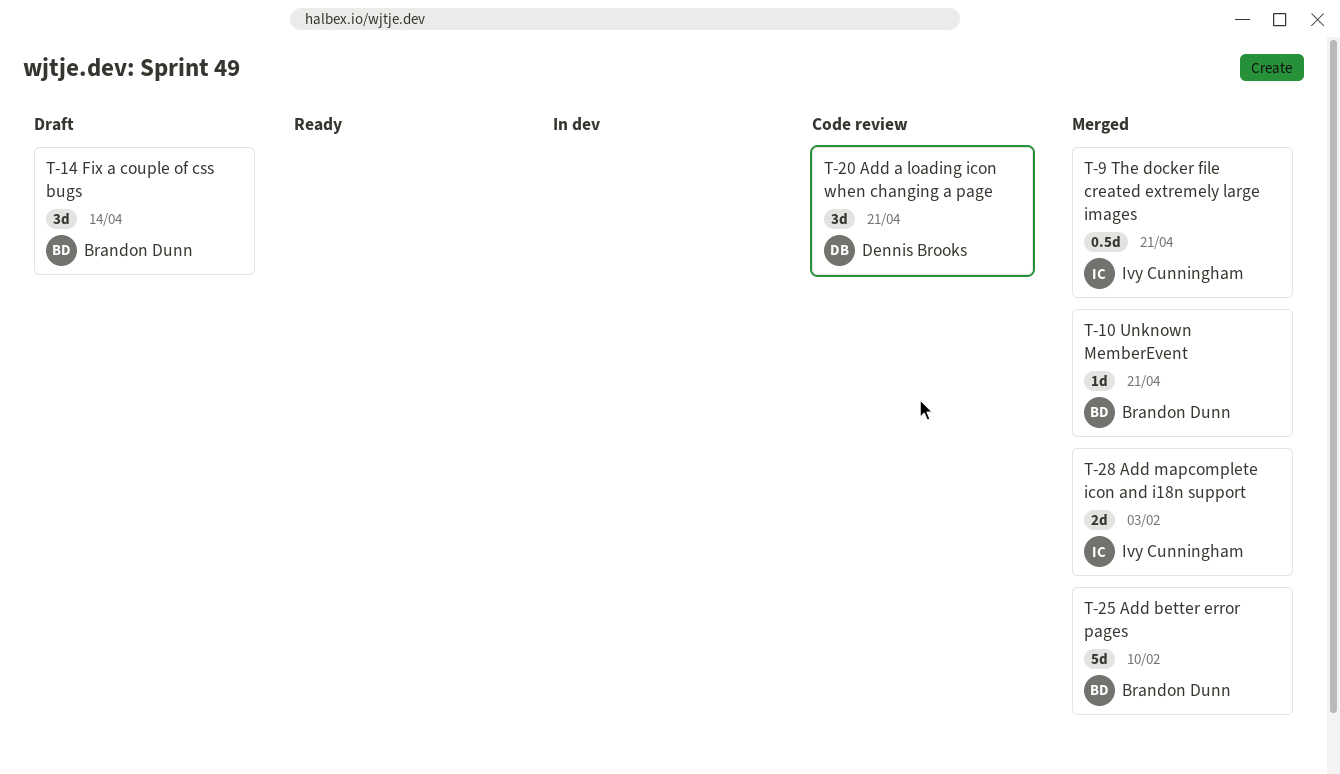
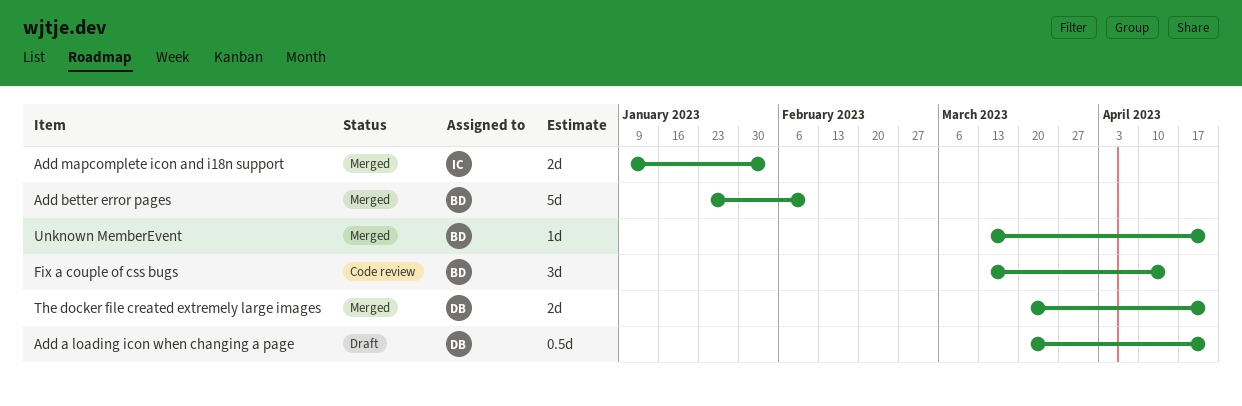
Add a loading icon when changing a page, status: Code review -> Draft
Add a loading icon when changing a page, estimate: 3d -> 0.5d
Fix a couple of css bugs, status: Draft -> Code review
The docker file created extremely large images, owner: Ivy Cunningham -> Dennis Brooks
The docker file created extremely large images, estimate: 0.5d -> 2d

